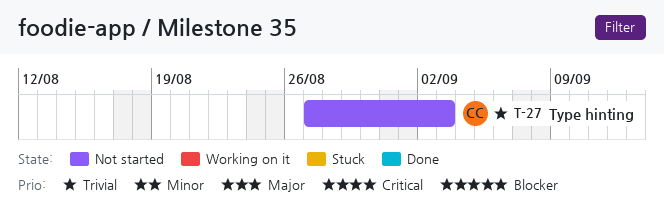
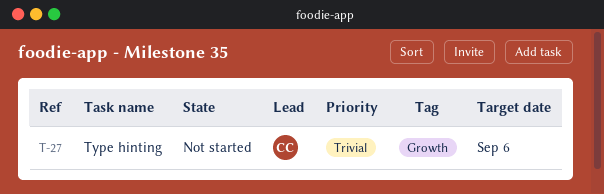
T-27, due: Sep 3 -> Sep 6

